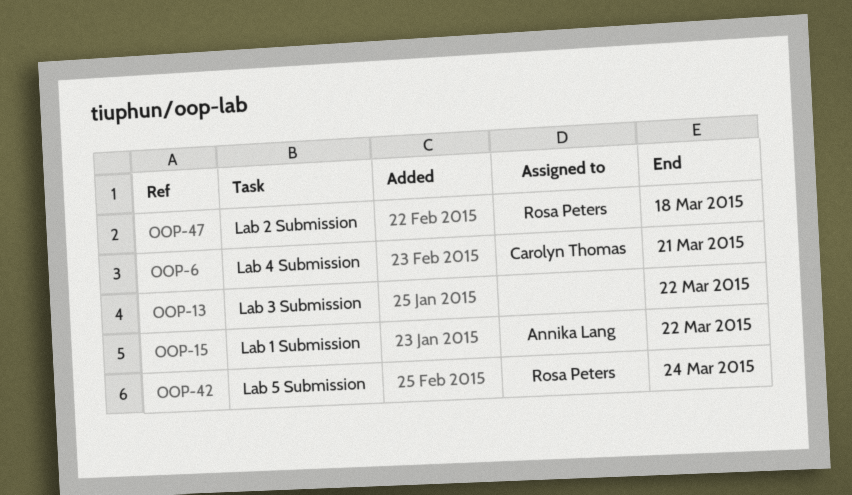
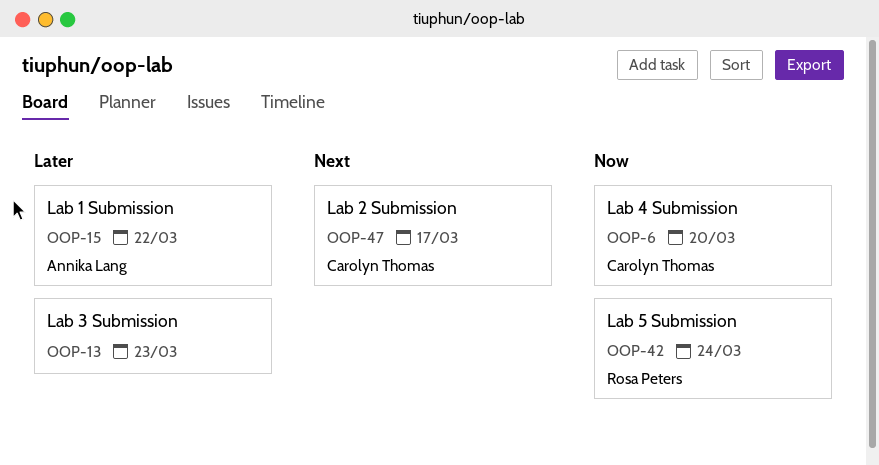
OOP-6, due: Mar 21 -> Mar 20
OOP-13, due: Mar 22 -> Mar 23
OOP-47, owner: Rosa Peters -> Carolyn Thomas
OOP-47, due: Mar 18 -> Mar 17

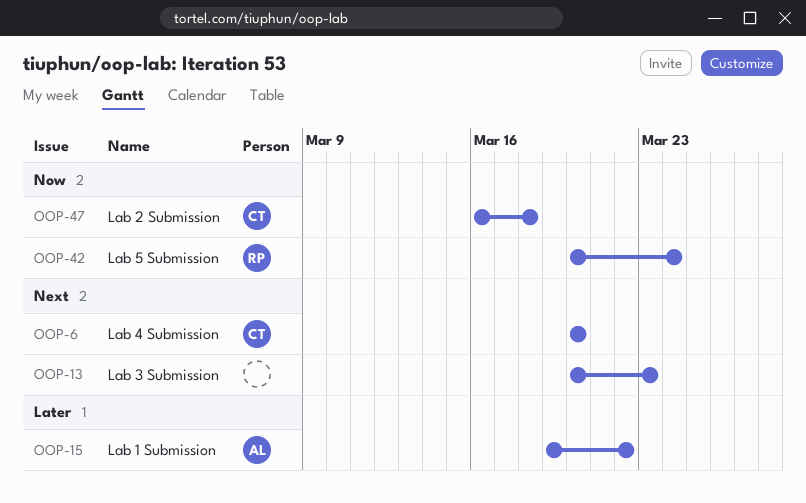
OOP-6, priority: Now -> Next
OOP-13, priority: Later -> Next
OOP-47, priority: Next -> Now
OOP-47, due: Mar 17 -> Mar 18

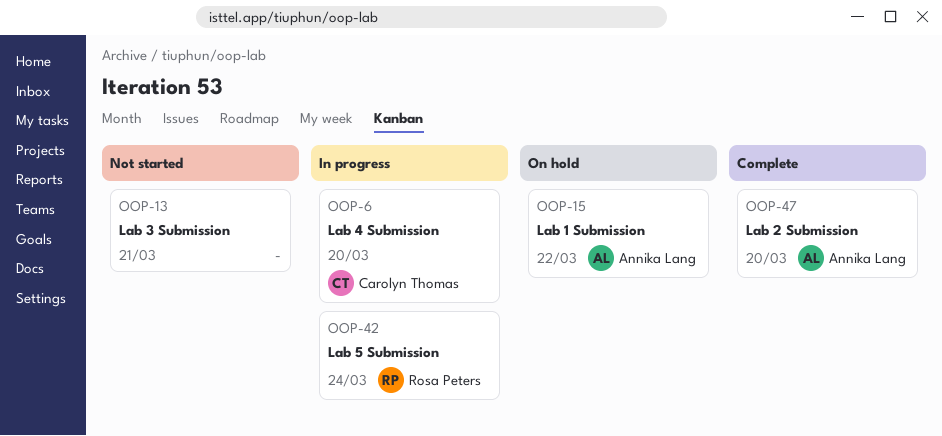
OOP-13, due: Mar 23 -> Mar 21
OOP-47, owner: Carolyn Thomas -> Annika Lang
OOP-47, due: Mar 18 -> Mar 20

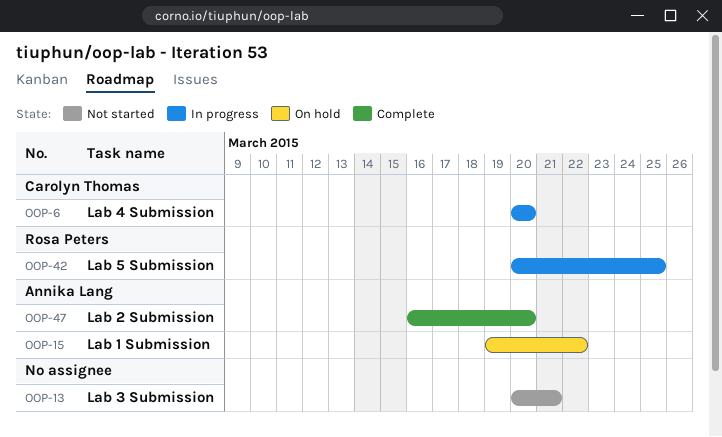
OOP-42, due: Mar 24 -> Mar 25

